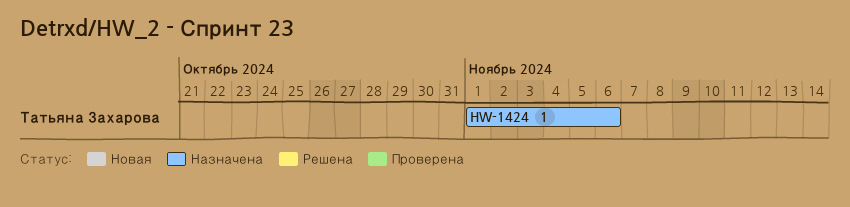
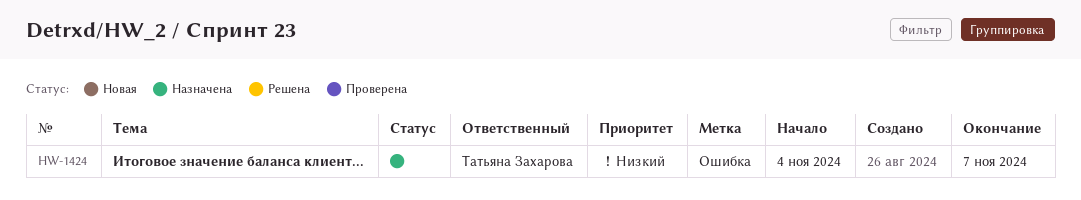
HW-1424, start: Nov 1 -> Nov 4
HW-1424, due: Nov 6 -> Nov 7

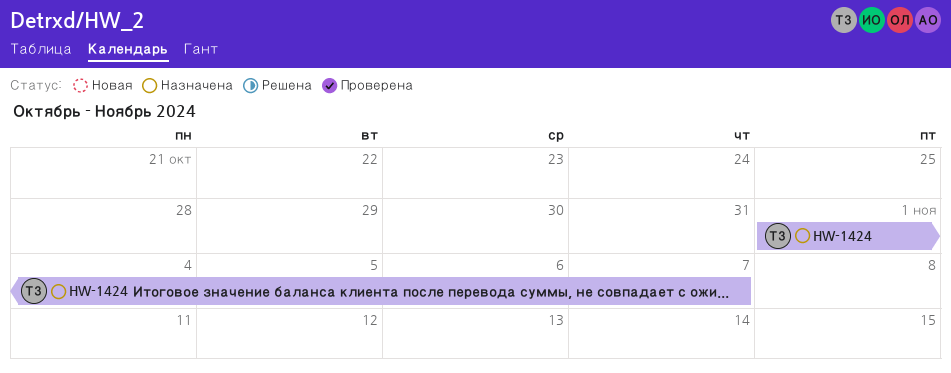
HW-1424, start: Nov 4 -> Nov 1

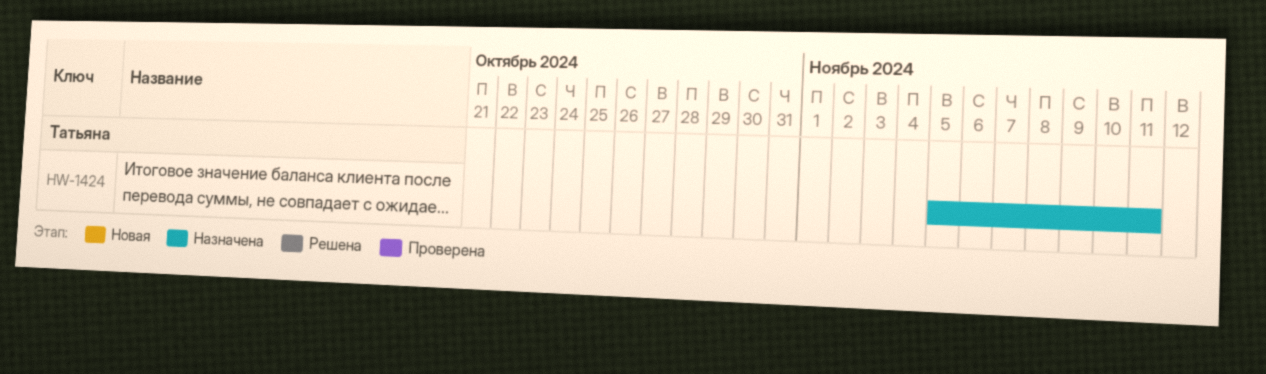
HW-1424, start: Nov 1 -> Nov 5
HW-1424, due: Nov 7 -> Nov 11

